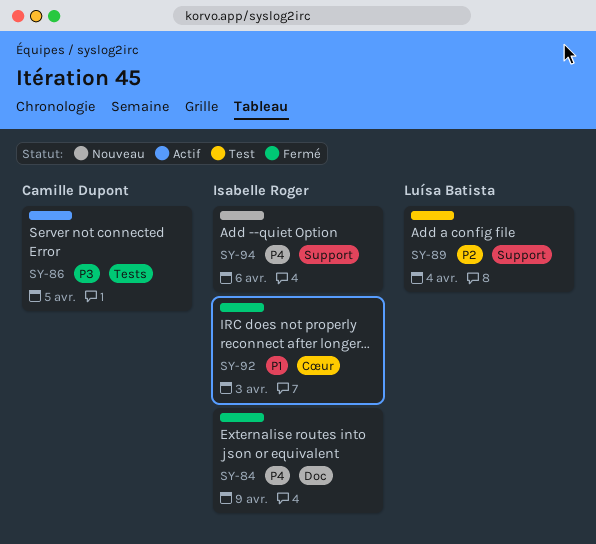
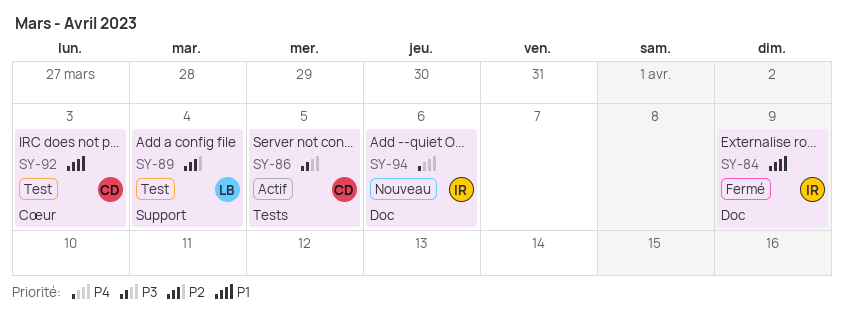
SY-84, priority: P4 -> P1
SY-92, status: Fermé -> Test
SY-92, owner: Isabelle Roger -> Camille Dupont
SY-94, label: Support -> Doc

